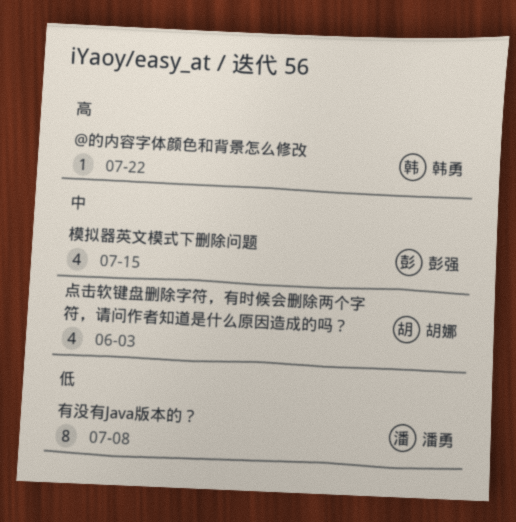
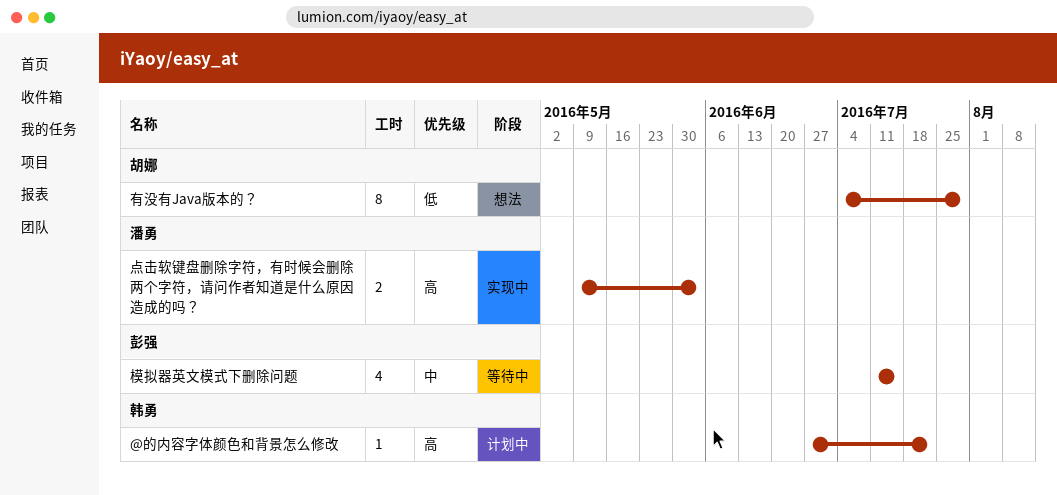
有没有Java版本的？, owner: 潘勇 -> 胡娜
有没有Java版本的？, due: Jul 8 -> Jul 29
点击软键盘删除字符，有时候会删除两个字符，请问作者知道是什么原因造成的吗？, owner: 胡娜 -> 潘勇
点击软键盘删除字符，有时候会删除两个字符，请问作者知道是什么原因造成的吗？, priority: 中 -> 高
点击软键盘删除字符，有时候会删除两个字符，请问作者知道是什么原因造成的吗？, estimate: 4 -> 2

